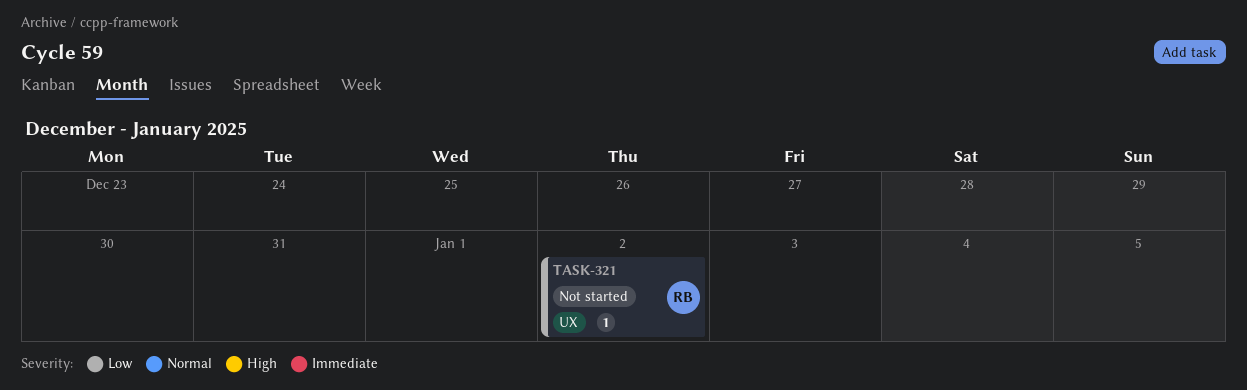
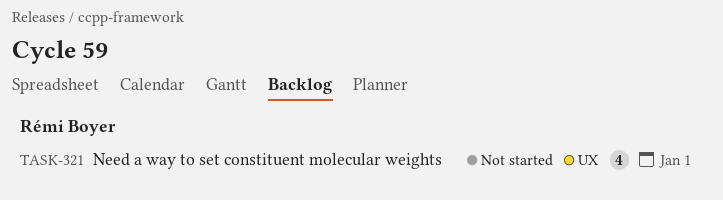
TASK-321, estimate: 1 -> 4
TASK-321, due: Jan 2 -> Jan 1

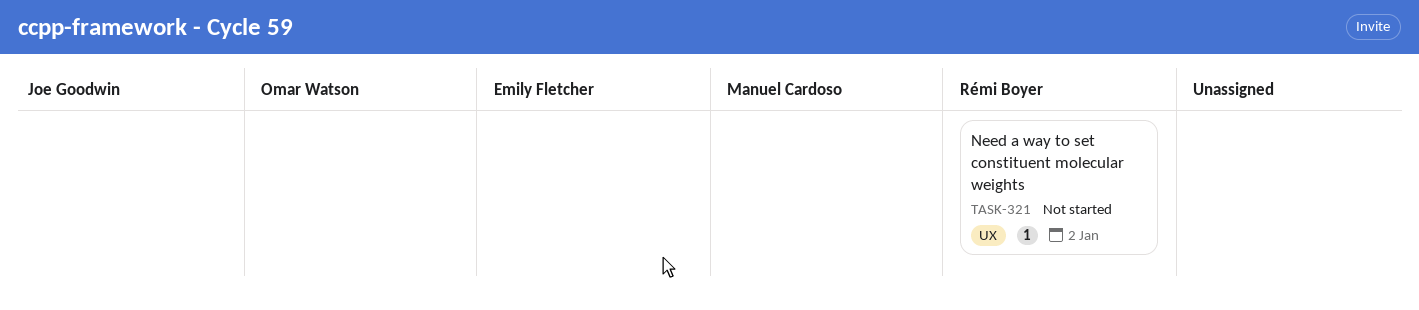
TASK-321, estimate: 4 -> 1
TASK-321, due: Jan 1 -> Jan 2

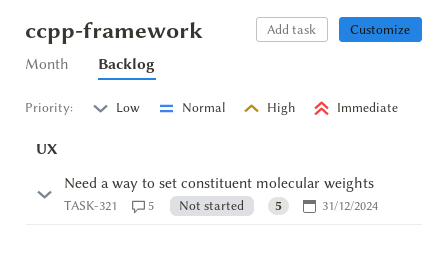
TASK-321, estimate: 1 -> 5
TASK-321, due: Jan 2 -> Dec 31

